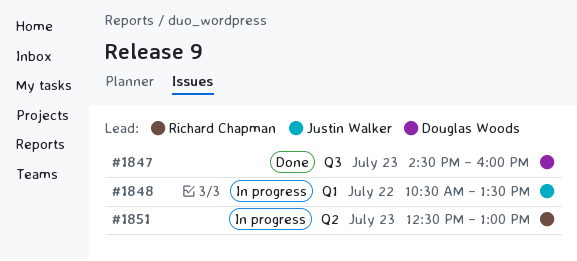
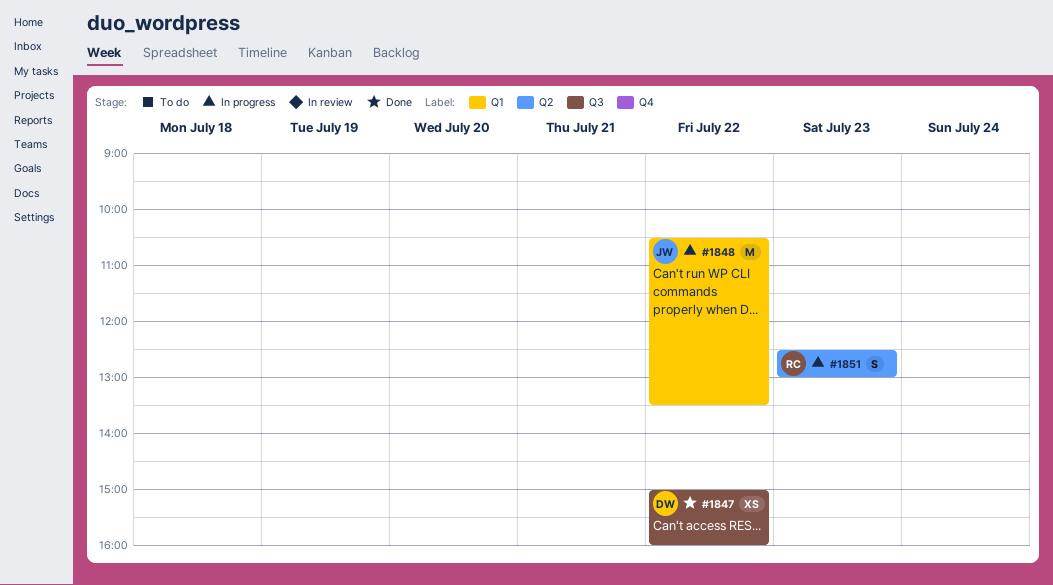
#1847, day: Jul 23 -> Jul 22
#1847, begins: 14:30 -> 15:00

